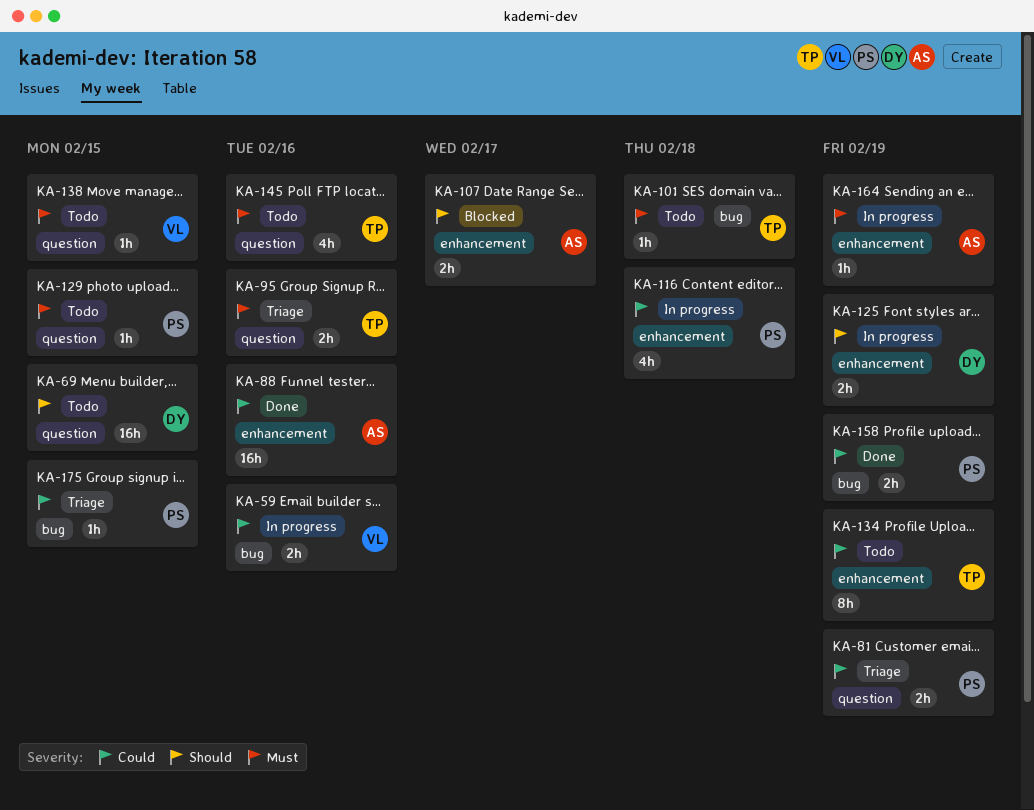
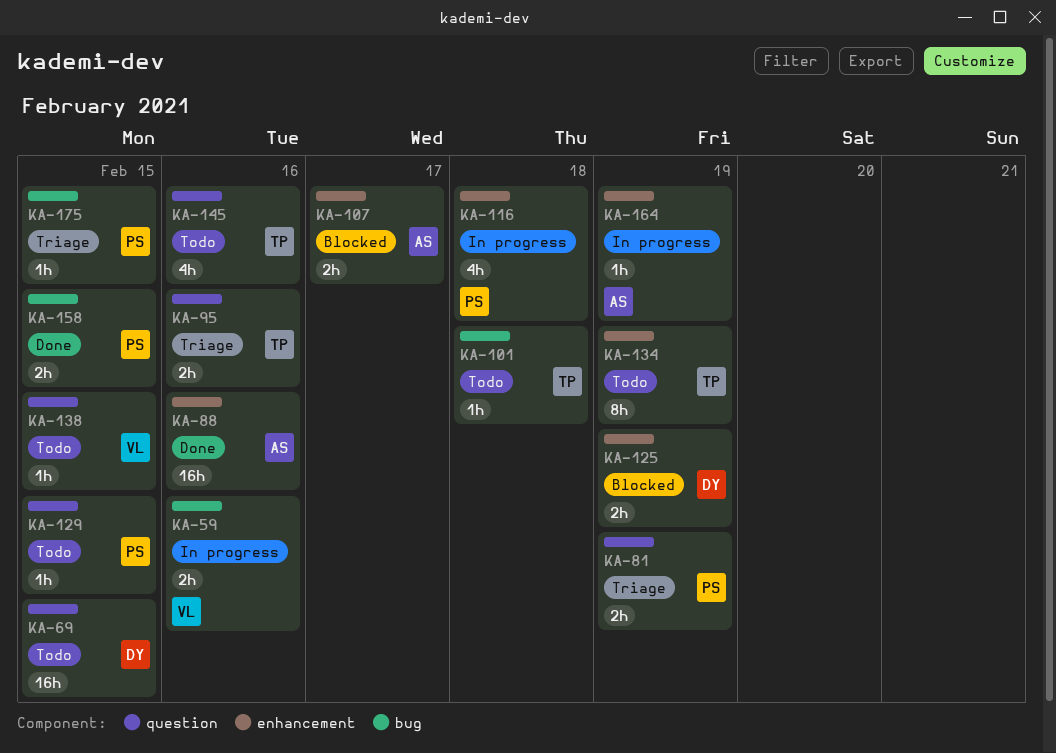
KA-125, status: In progress -> Blocked
KA-158, due: Feb 19 -> Feb 15

